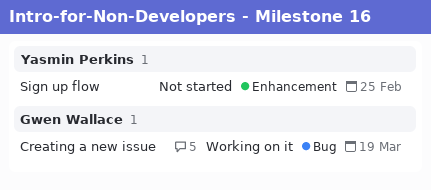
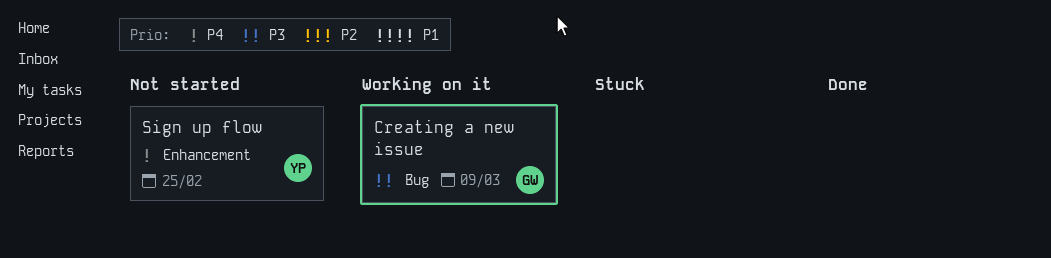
Creating a new issue, due: Mar 19 -> Mar 9

